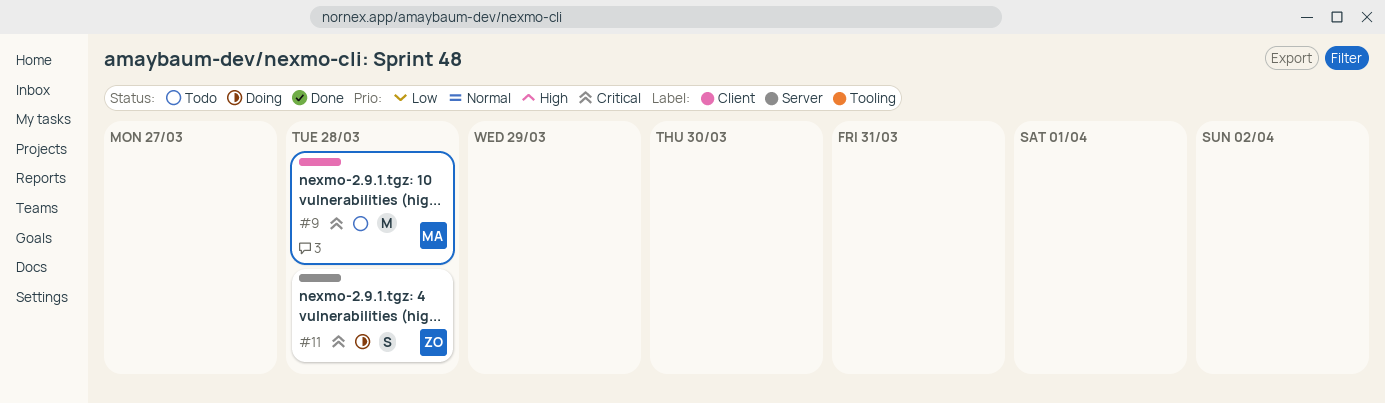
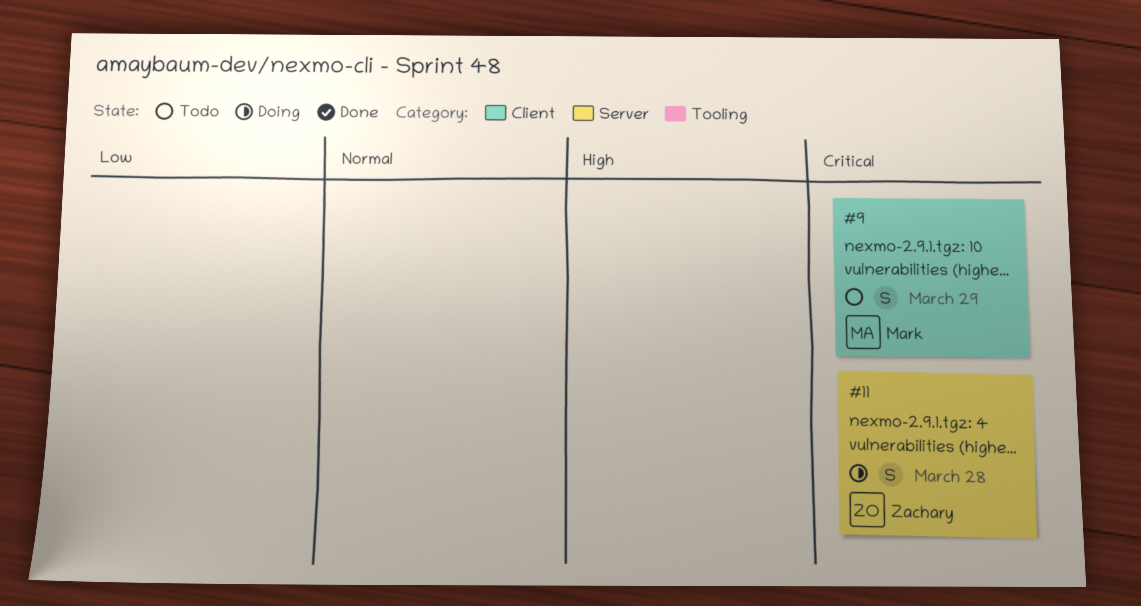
#9, estimate: M -> S
#9, due: Mar 28 -> Mar 29

